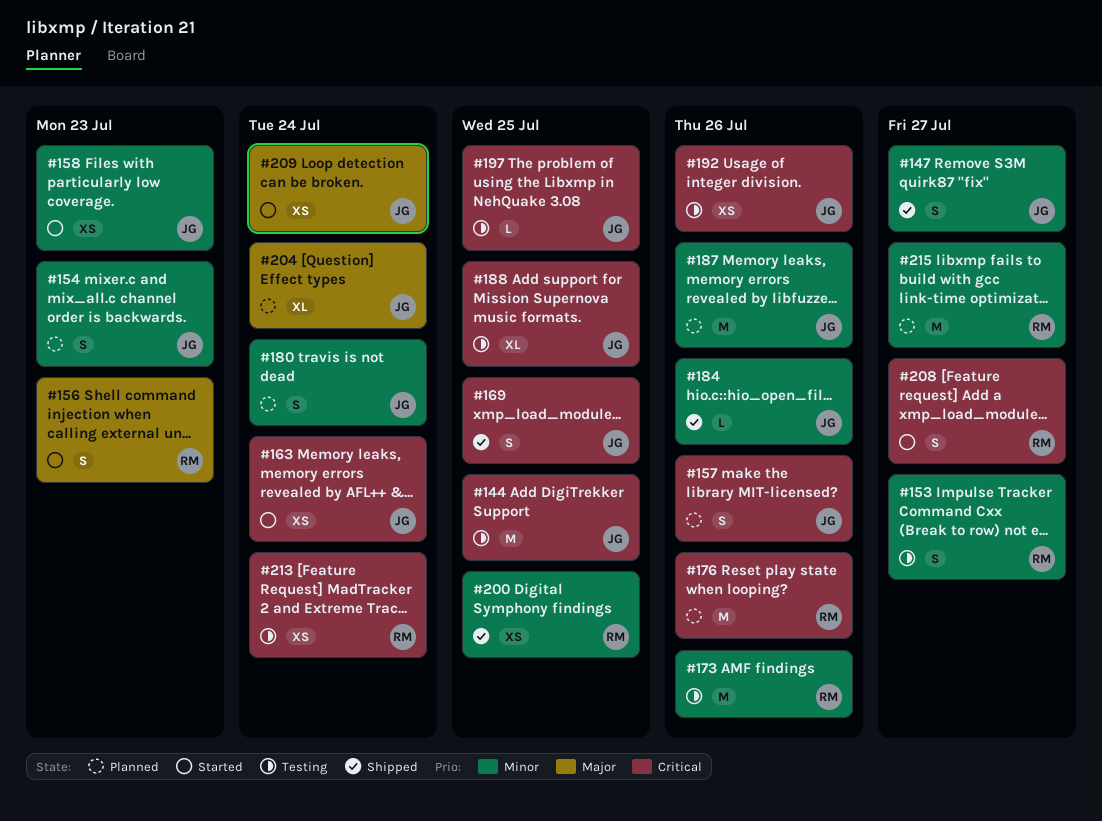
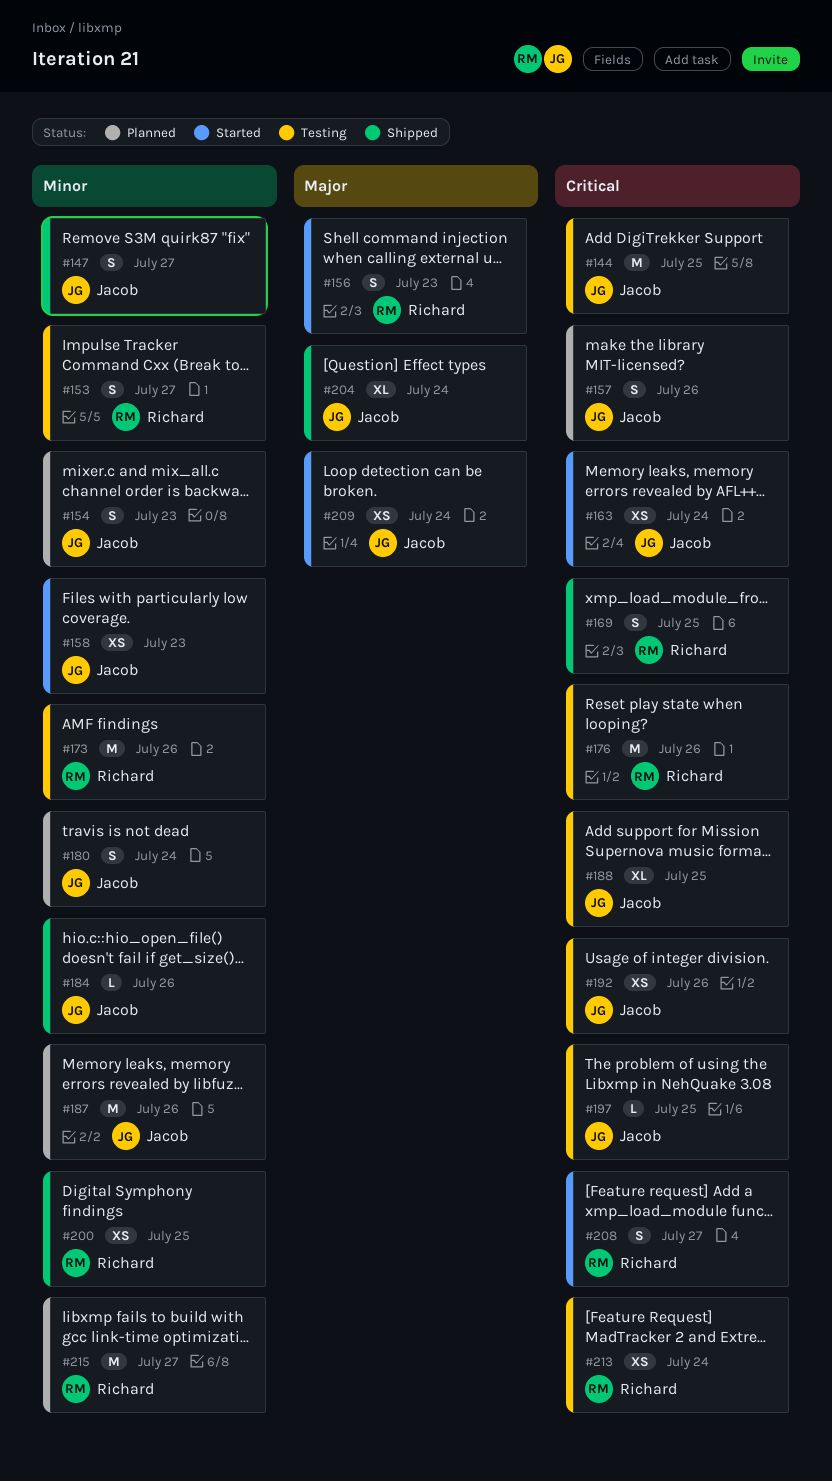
#169, owner: Jacob -> Richard
#176, status: Planned -> Testing
#204, status: Planned -> Shipped

